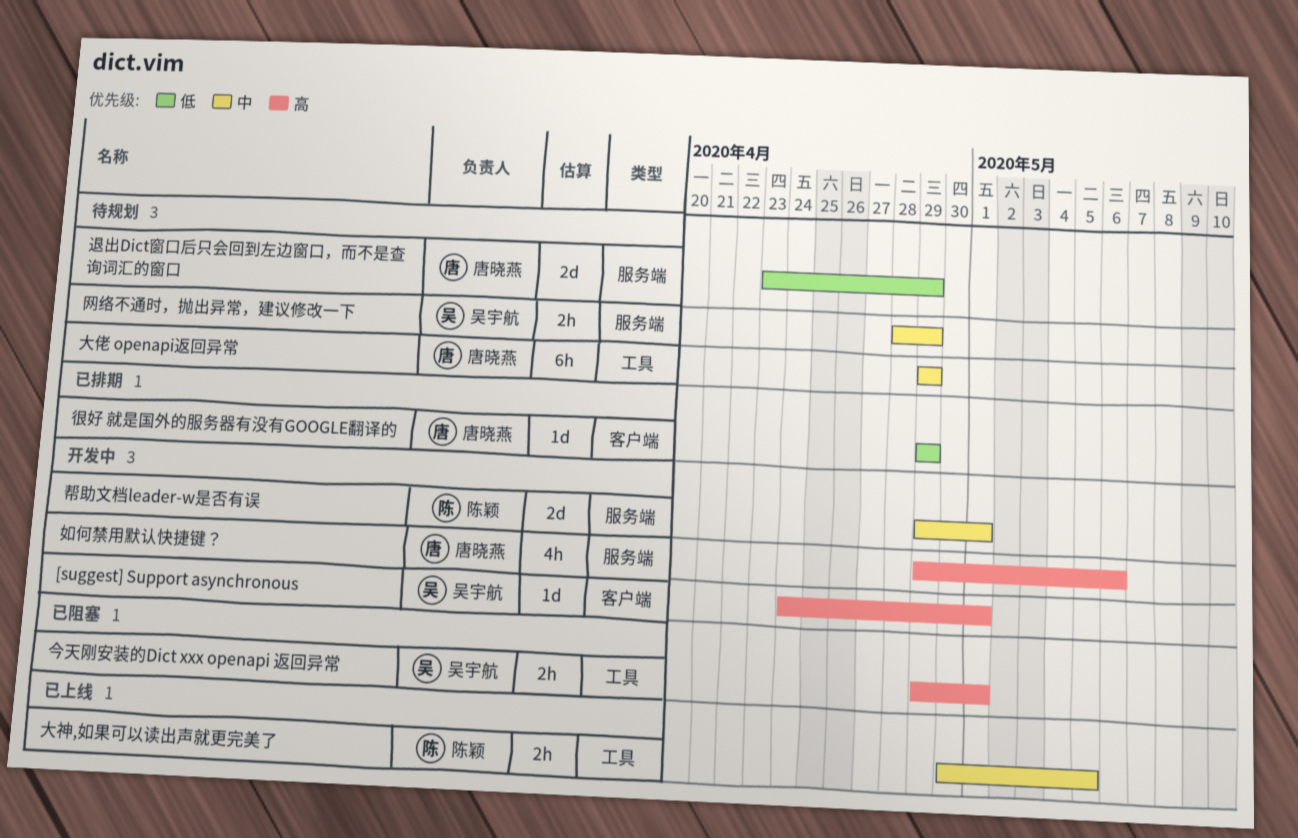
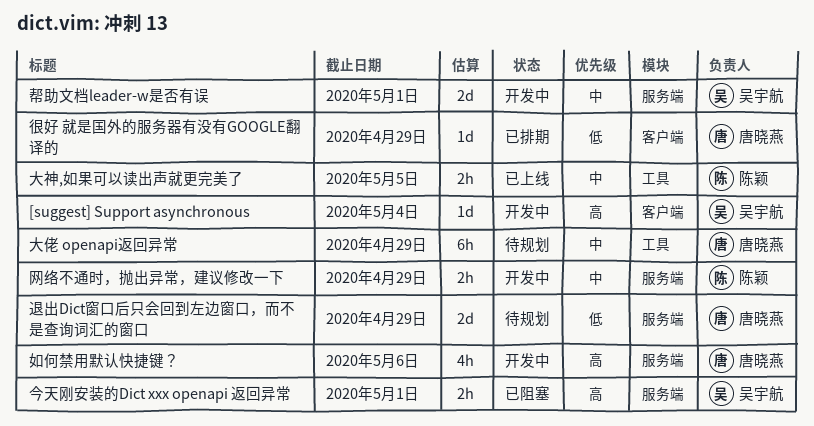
[suggest] Support asynchronous, due: May 1 -> May 4
今天刚安装的Dict xxx openapi 返回异常, label: 工具 -> 服务端
帮助文档leader-w是否有误, owner: 陈颖 -> 吴宇航
网络不通时，抛出异常，建议修改一下, status: 待规划 -> 开发中
网络不通时，抛出异常，建议修改一下, owner: 吴宇航 -> 陈颖

